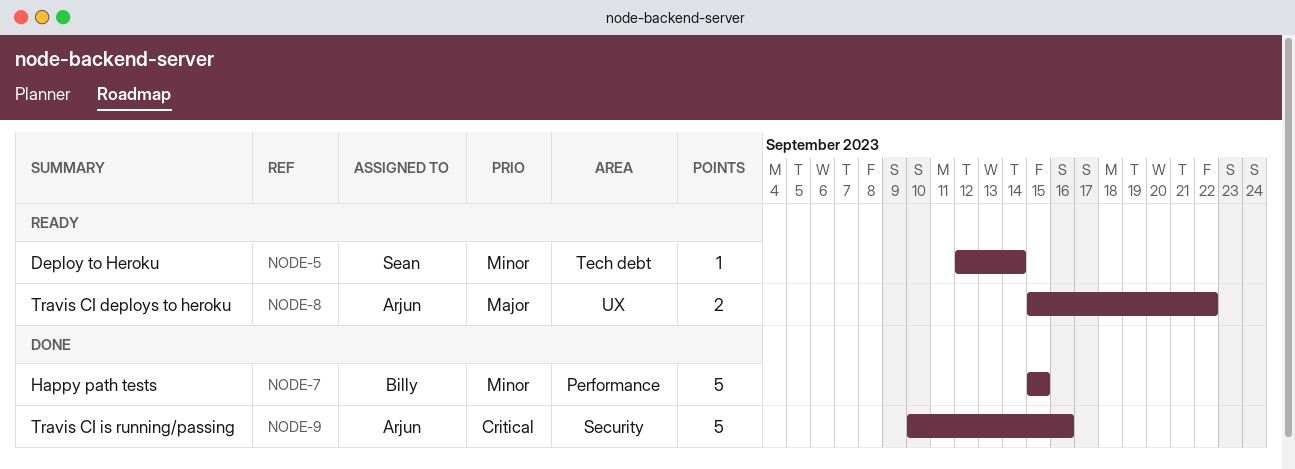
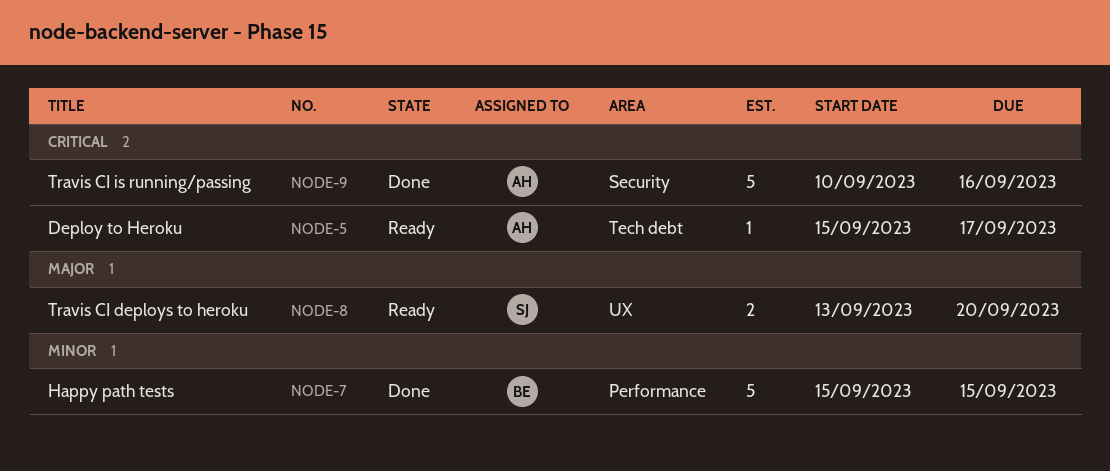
NODE-5, owner: Sean -> Arjun
NODE-5, priority: Minor -> Critical
NODE-5, start: Sep 12 -> Sep 15
NODE-5, due: Sep 14 -> Sep 17
NODE-8, owner: Arjun -> Sean
NODE-8, start: Sep 15 -> Sep 13
NODE-8, due: Sep 22 -> Sep 20

